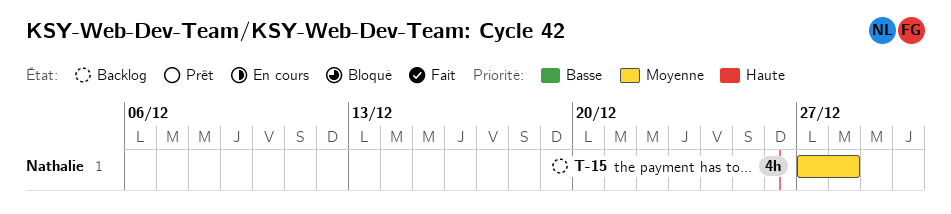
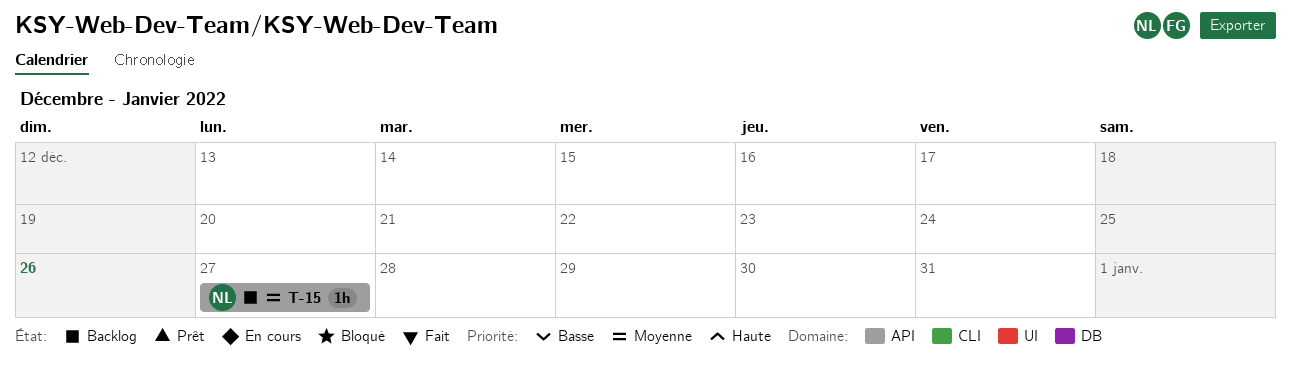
T-15, estimate: 4h -> 1h
T-15, due: Dec 28 -> Dec 27

